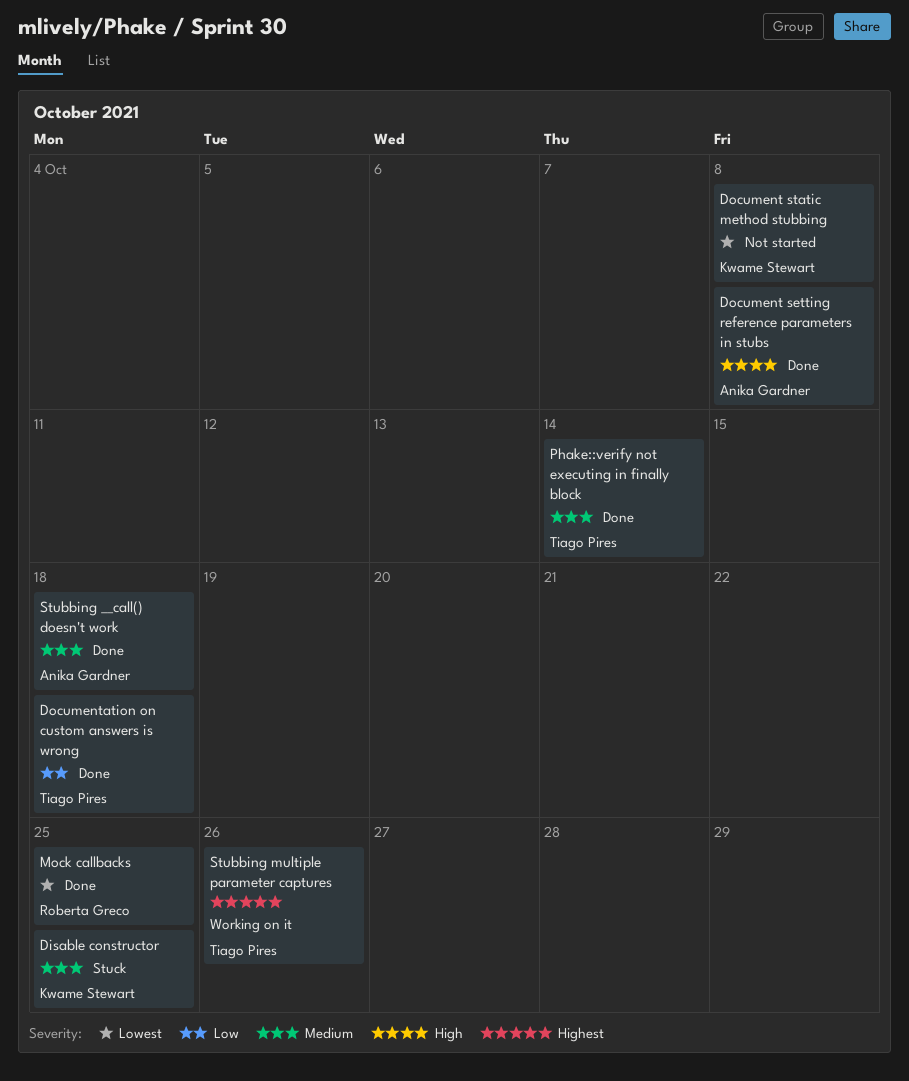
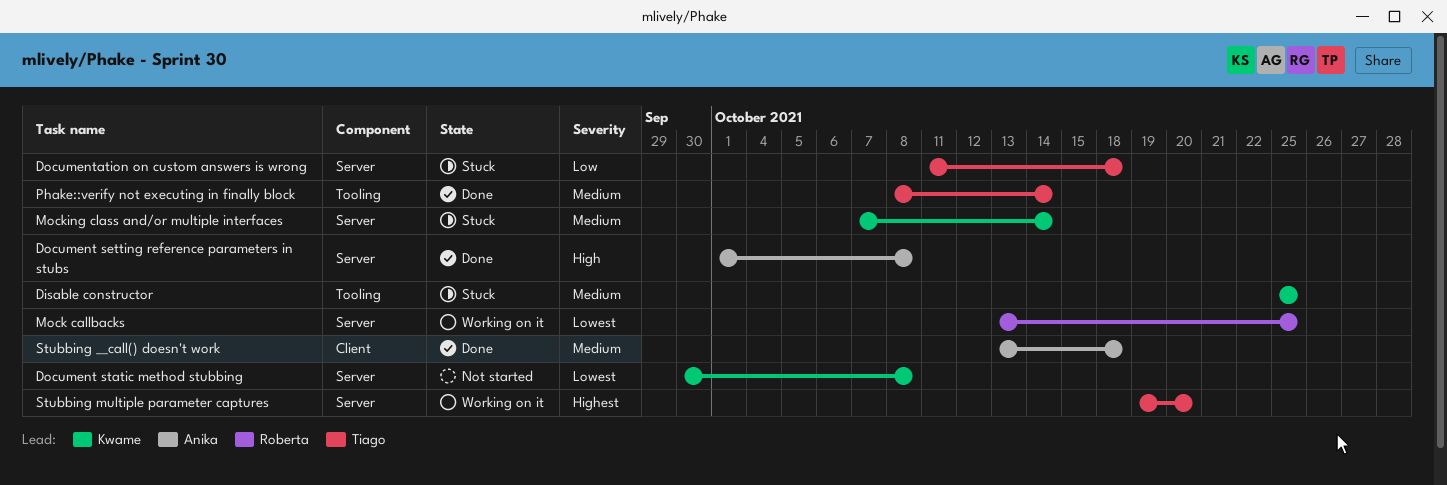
Documentation on custom answers is wrong, status: Done -> Stuck
Mock callbacks, status: Done -> Working on it
Mocking class and/or multiple interfaces: none -> present
Stubbing multiple parameter captures, due: Oct 26 -> Oct 20

